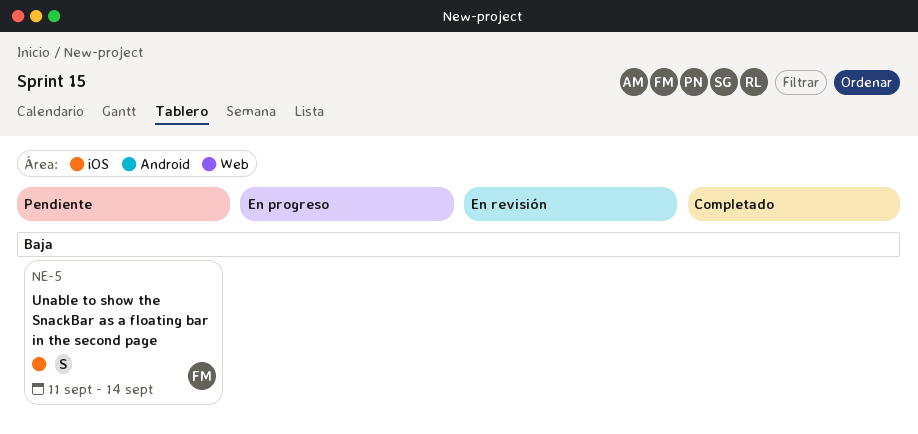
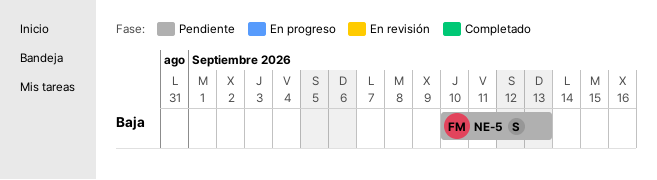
NE-5, start: Sep 11 -> Sep 10
NE-5, due: Sep 14 -> Sep 13

